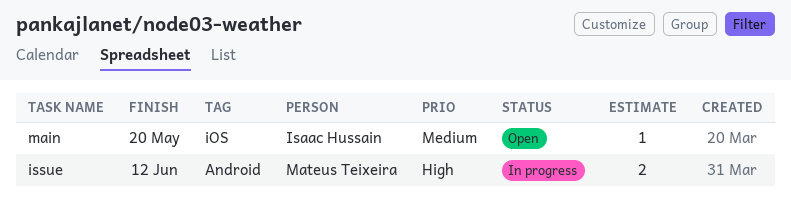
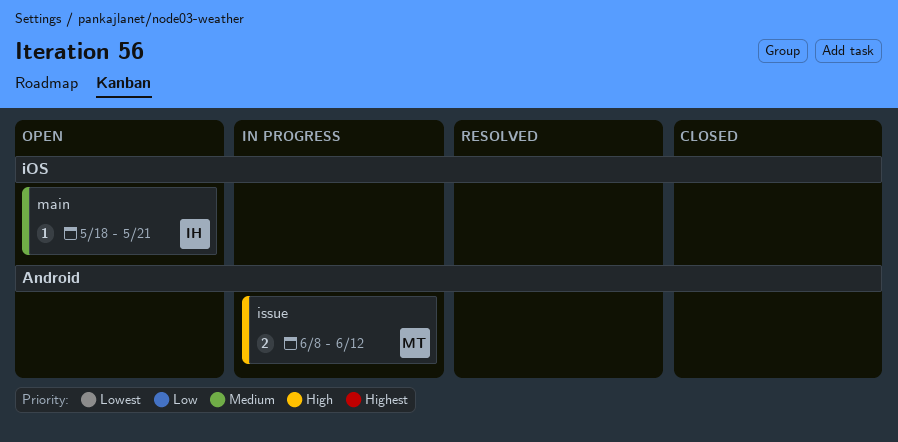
main, due: May 20 -> May 21

